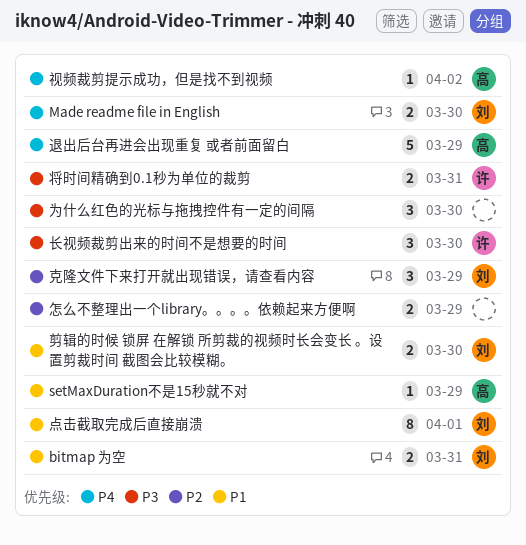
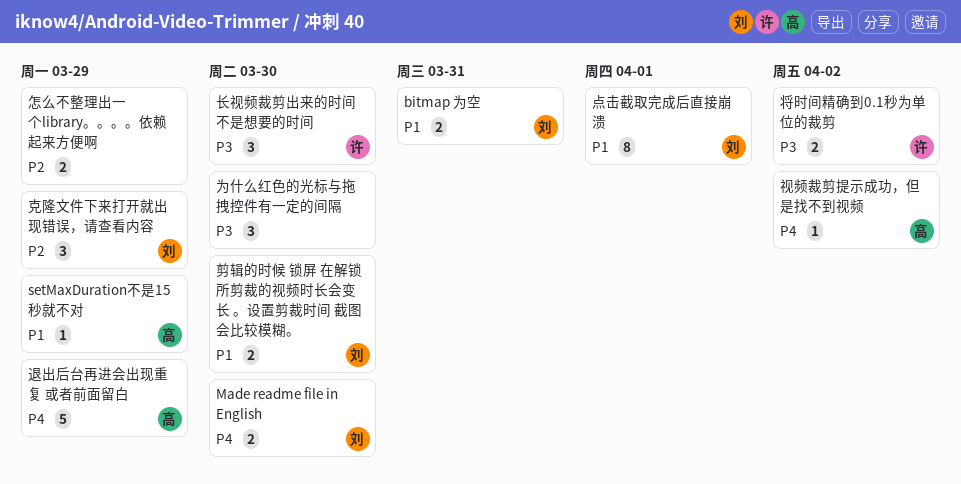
将时间精确到0.1秒为单位的裁剪, due: Mar 31 -> Apr 2

